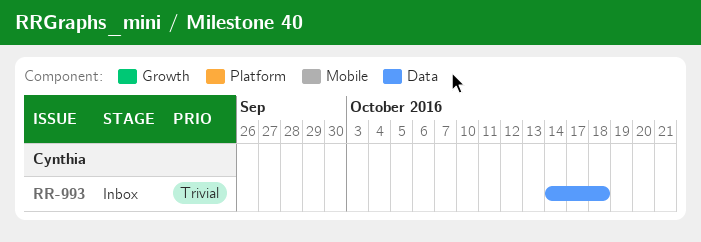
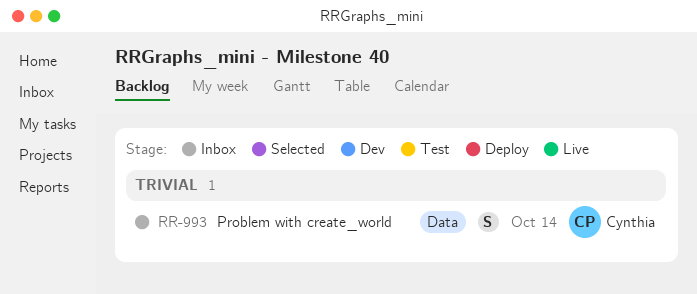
RR-993, due: Oct 18 -> Oct 14

